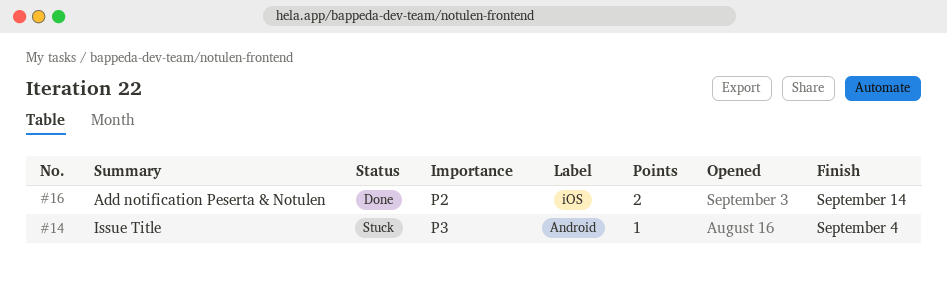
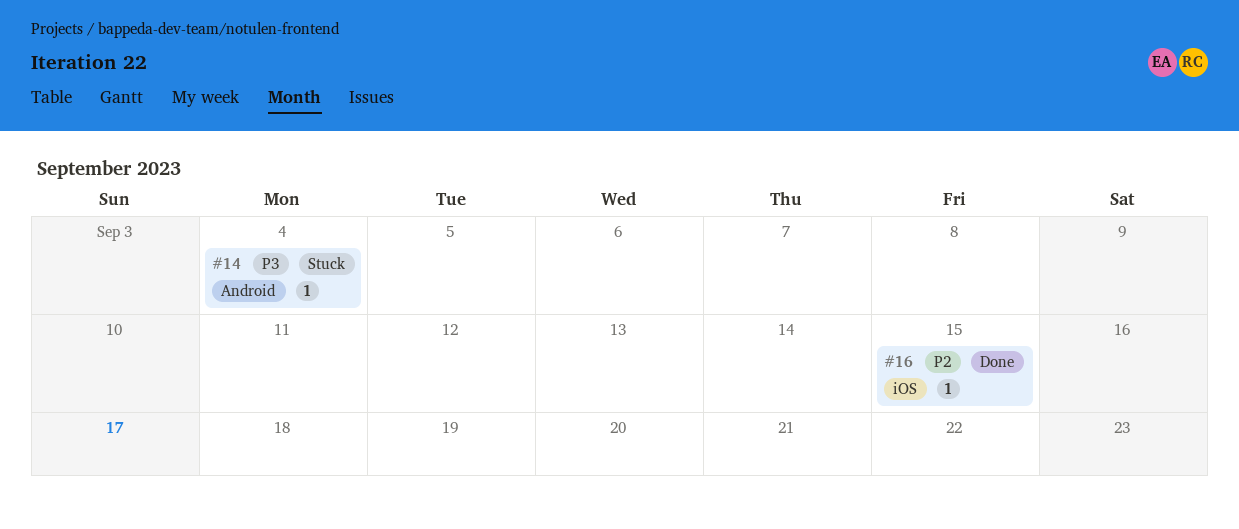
#16, estimate: 2 -> 1
#16, due: Sep 14 -> Sep 15

